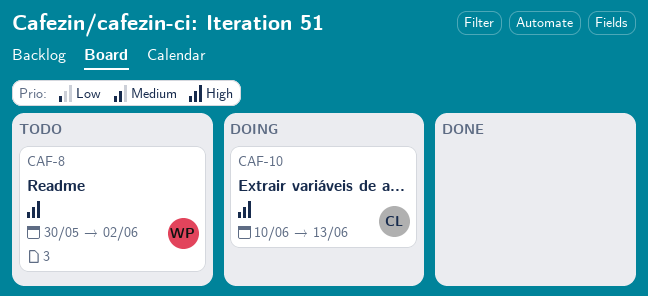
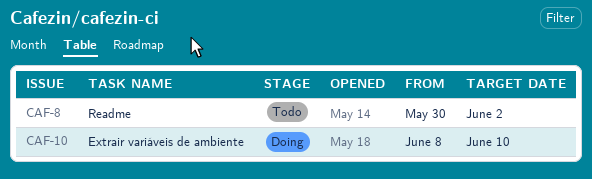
CAF-10, start: Jun 10 -> Jun 8
CAF-10, due: Jun 13 -> Jun 10

